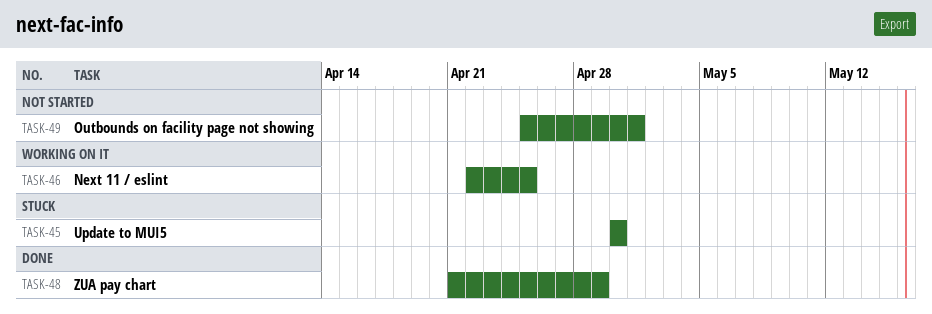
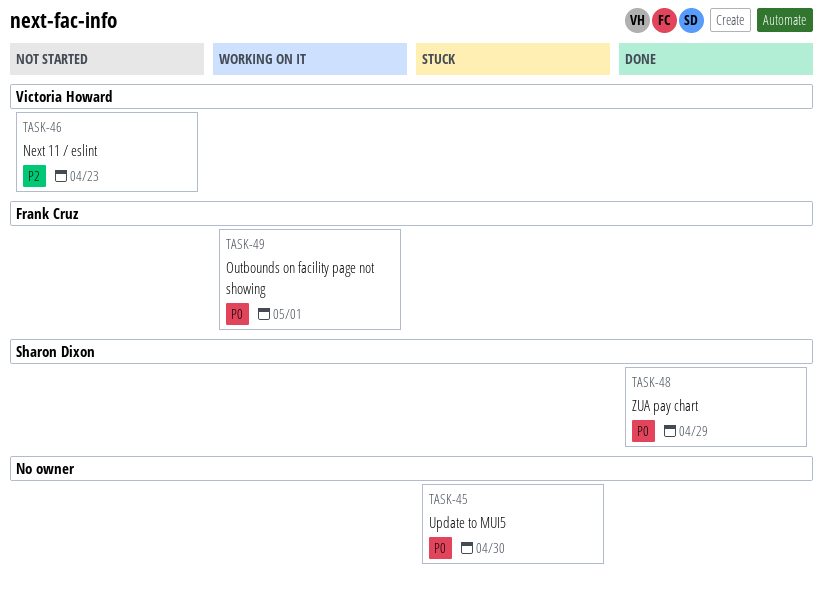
TASK-46, status: Working on it -> Not started
TASK-46, due: Apr 25 -> Apr 23
TASK-49, status: Not started -> Working on it

